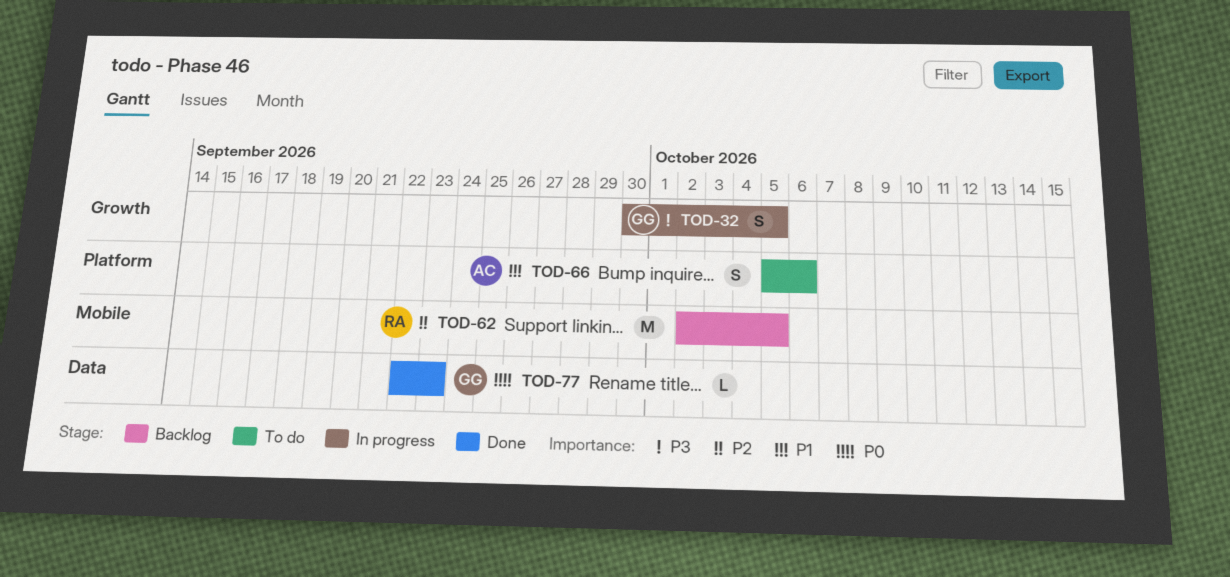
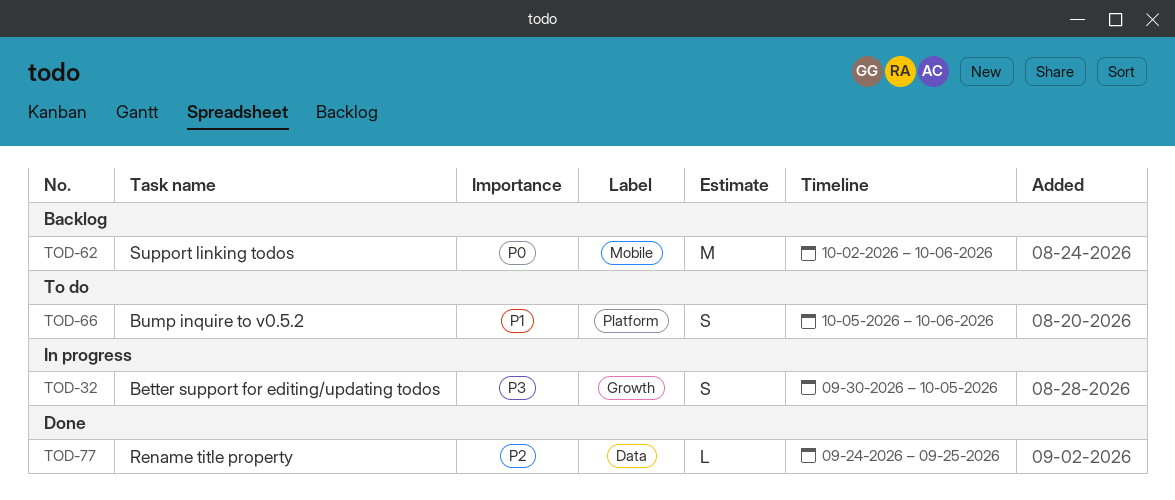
TOD-62, priority: P2 -> P0
TOD-62, due: Oct 5 -> Oct 6
TOD-77, priority: P0 -> P2
TOD-77, start: Sep 22 -> Sep 24
TOD-77, due: Sep 23 -> Sep 25

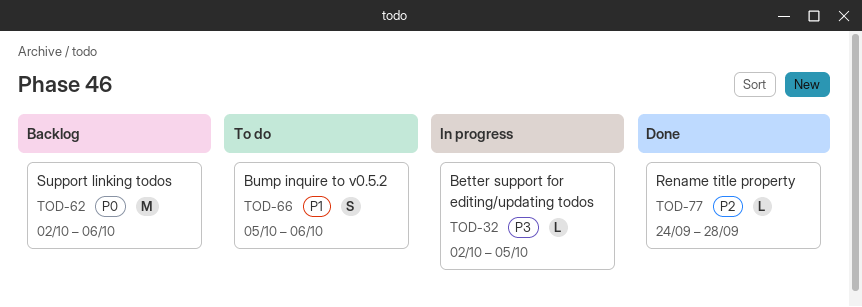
TOD-32, estimate: S -> L
TOD-32, start: Sep 30 -> Oct 2
TOD-77, due: Sep 25 -> Sep 28

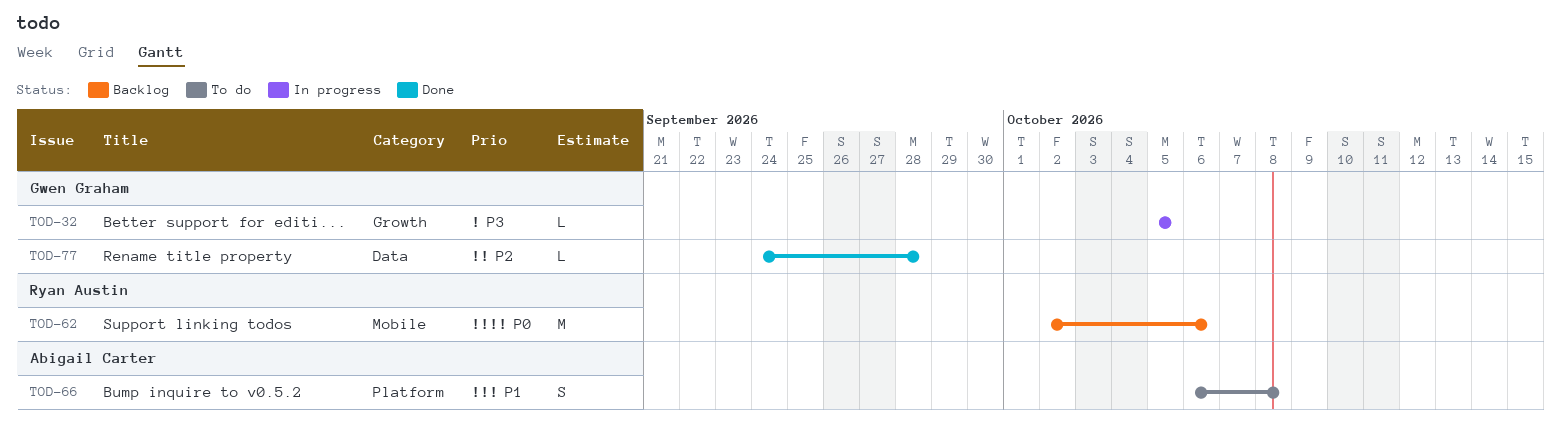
TOD-32, start: Oct 2 -> Oct 5
TOD-66, start: Oct 5 -> Oct 6
TOD-66, due: Oct 6 -> Oct 8

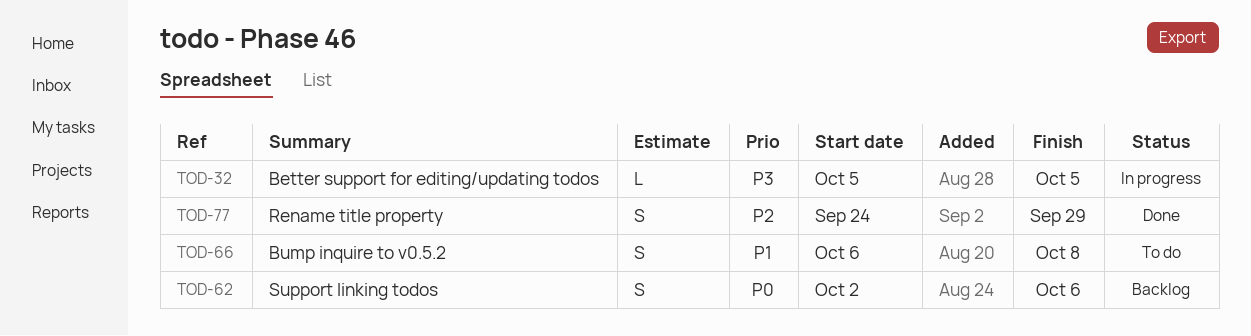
TOD-62, estimate: M -> S
TOD-77, estimate: L -> S
TOD-77, due: Sep 28 -> Sep 29

